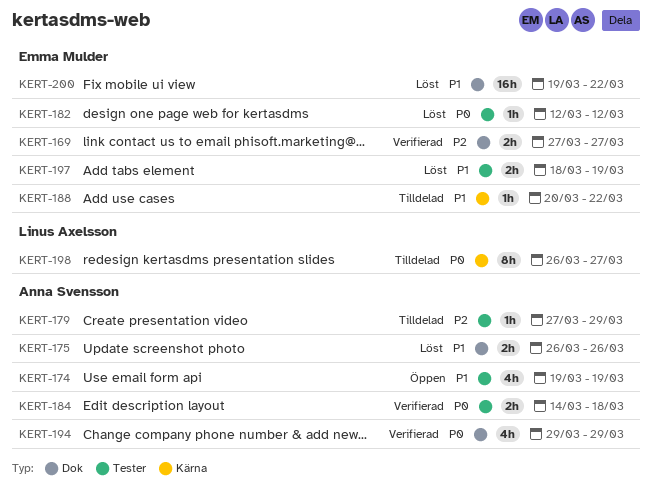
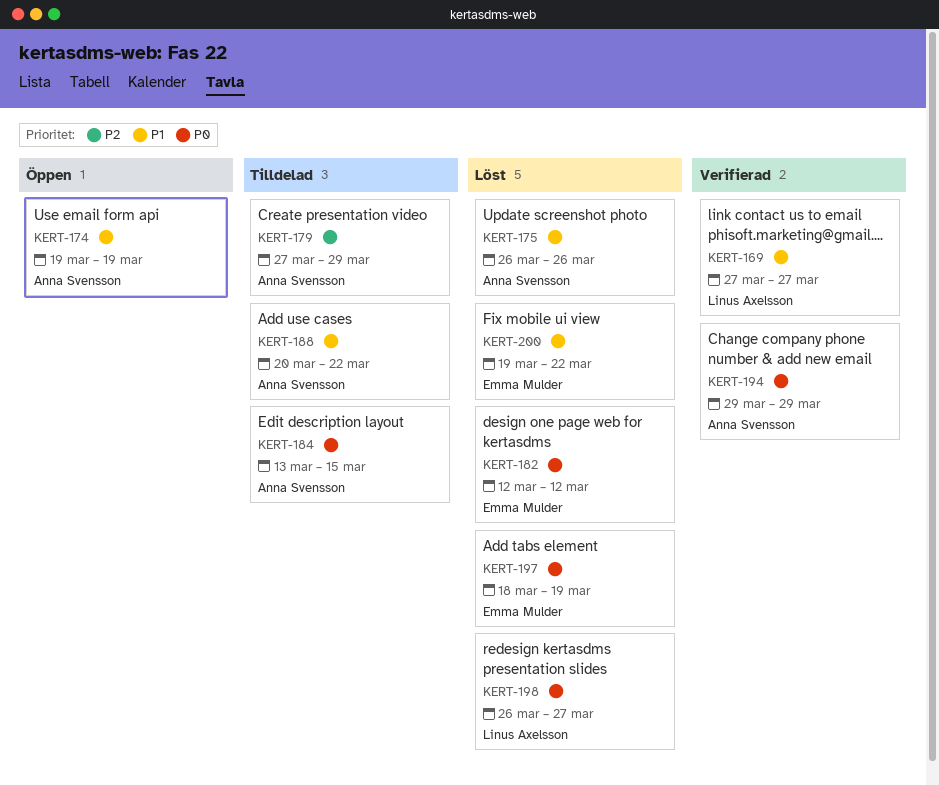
KERT-169, owner: Emma Mulder -> Linus Axelsson
KERT-169, priority: P2 -> P1
KERT-184, status: Verifierad -> Tilldelad
KERT-184, start: Mar 14 -> Mar 13
KERT-184, due: Mar 18 -> Mar 15
KERT-188, owner: Emma Mulder -> Anna Svensson
KERT-197, priority: P1 -> P0
KERT-198, status: Tilldelad -> Löst

